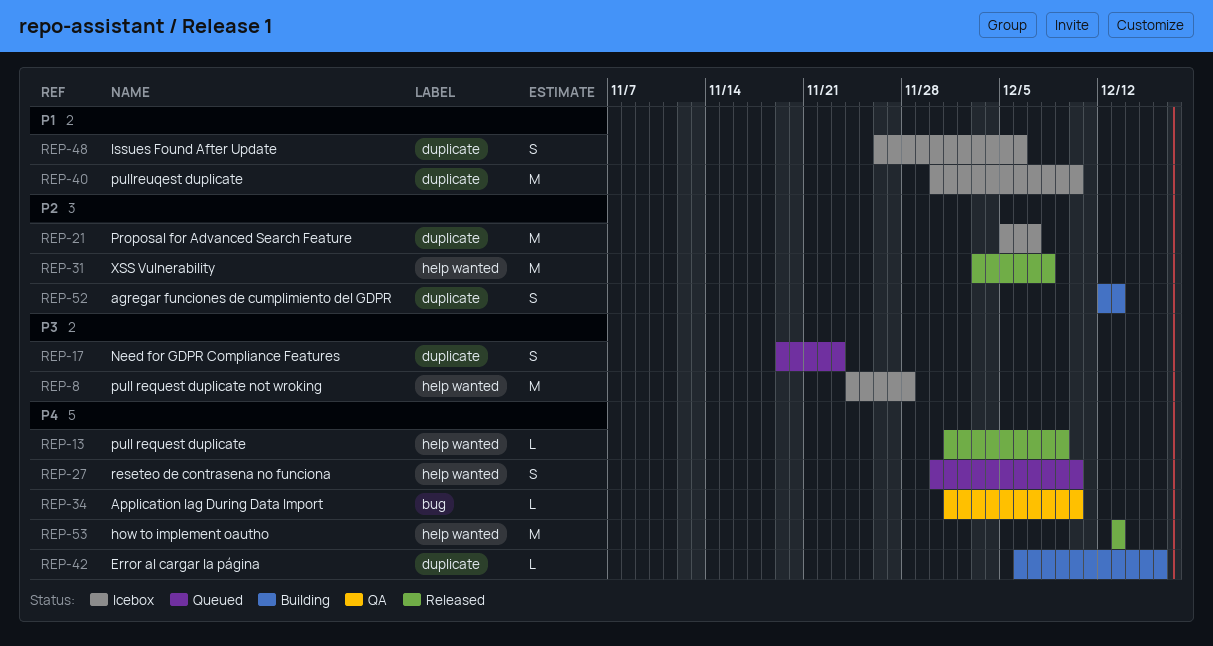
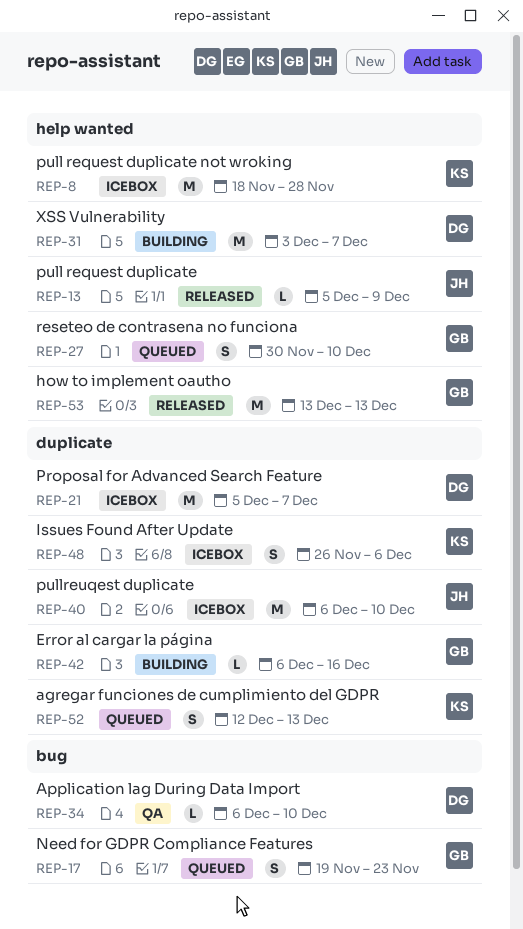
REP-8, start: Nov 24 -> Nov 18
REP-13, start: Dec 1 -> Dec 5
REP-17, label: duplicate -> bug
REP-31, status: Released -> Building
REP-31, due: Dec 8 -> Dec 7
REP-34, start: Dec 1 -> Dec 6
REP-40, start: Nov 30 -> Dec 6
REP-52, status: Building -> Queued

